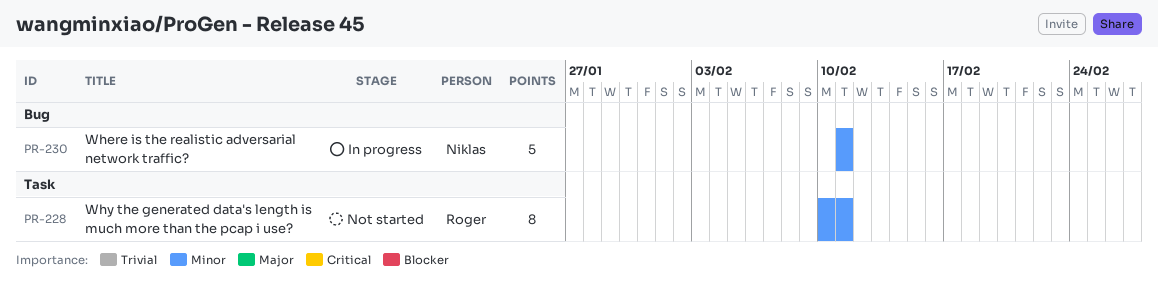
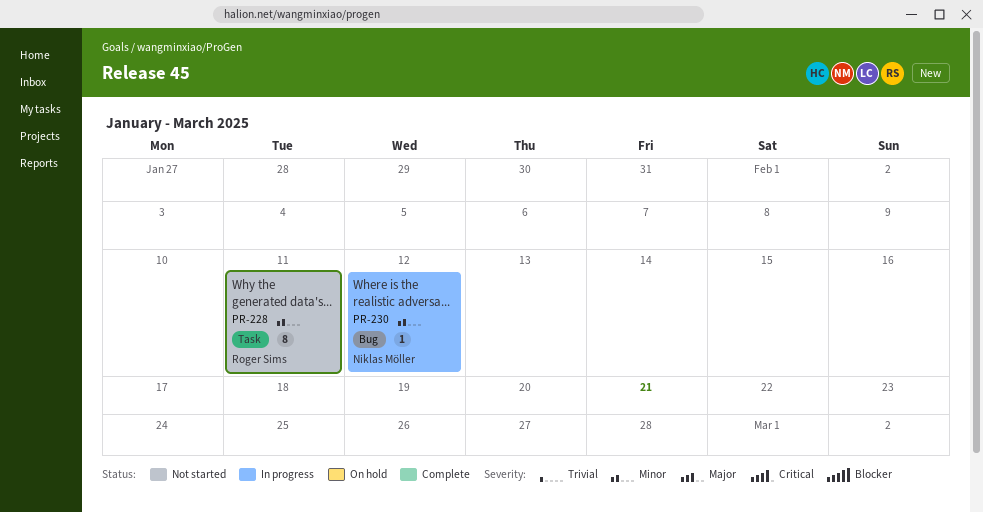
PR-230, estimate: 5 -> 1
PR-230, due: Feb 11 -> Feb 12

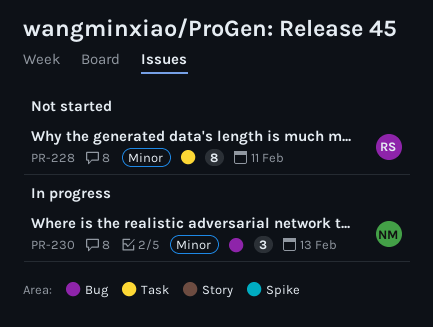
PR-230, estimate: 1 -> 3
PR-230, due: Feb 12 -> Feb 13

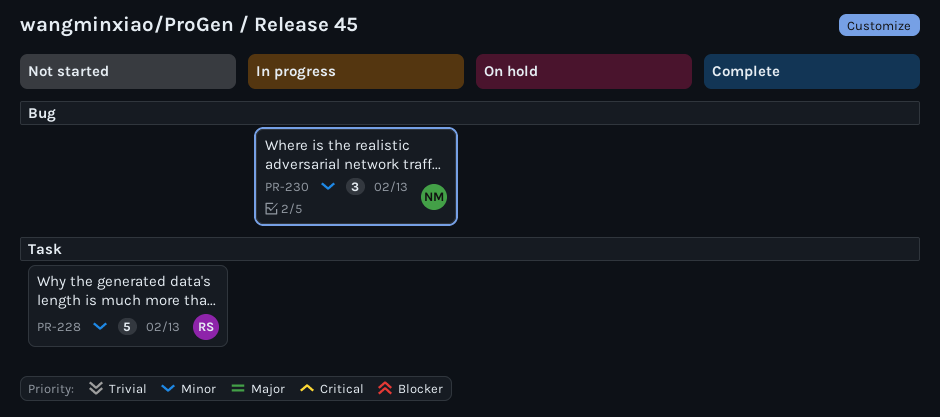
PR-228, estimate: 8 -> 5
PR-228, due: Feb 11 -> Feb 13

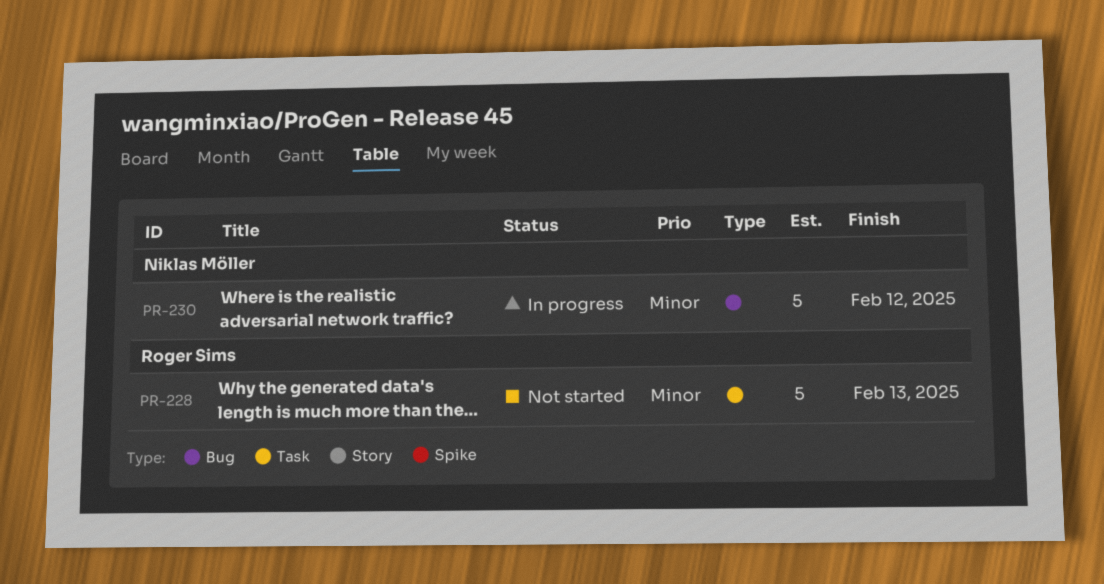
PR-230, estimate: 3 -> 5
PR-230, due: Feb 13 -> Feb 12

